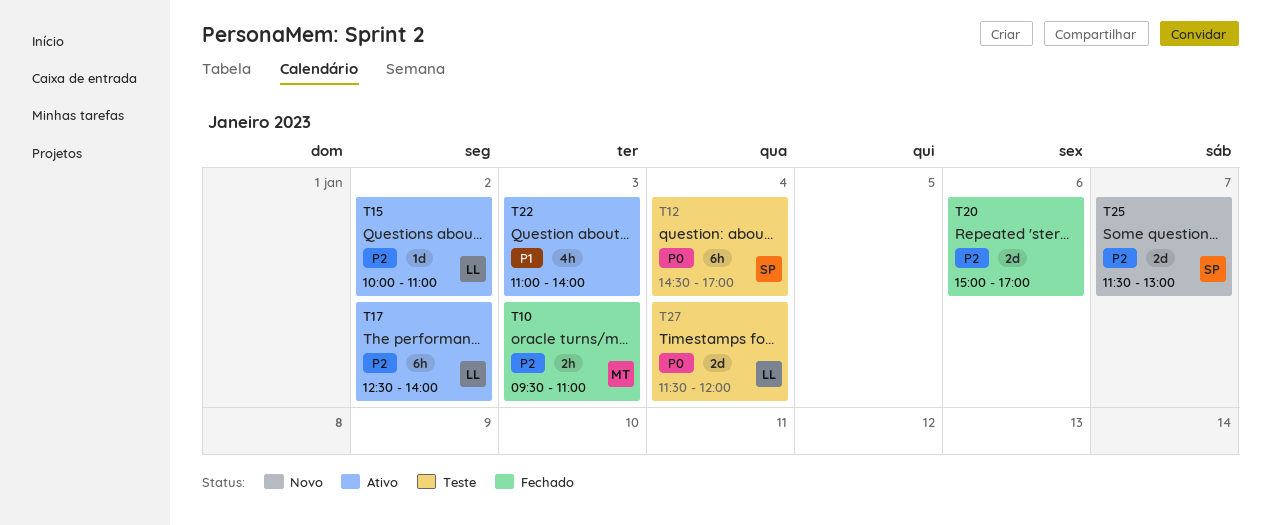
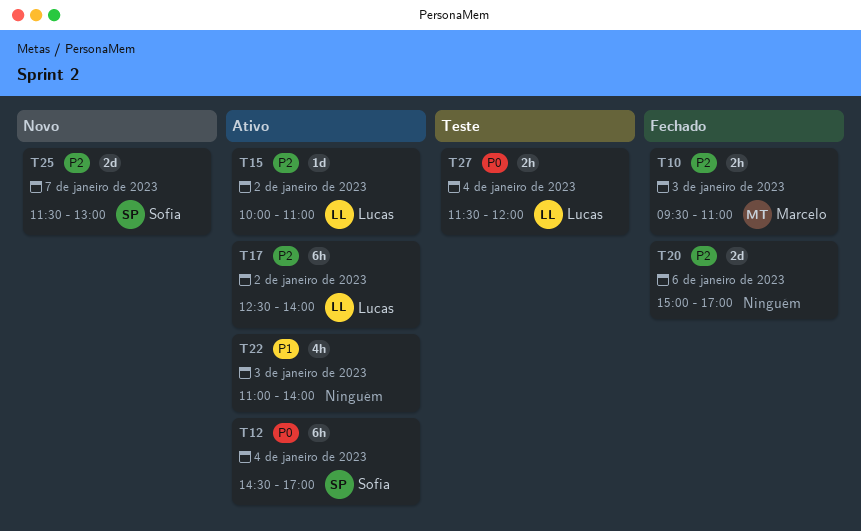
T12, status: Teste -> Ativo
T27, estimate: 2d -> 2h

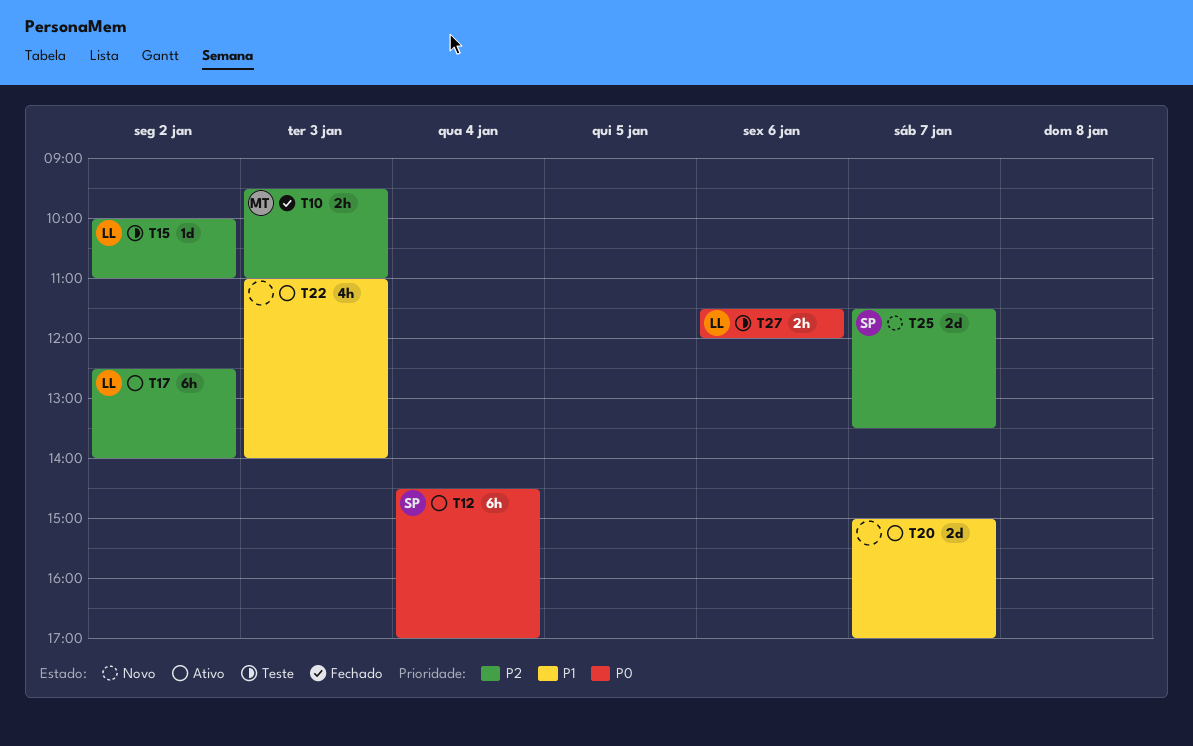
T15, status: Ativo -> Teste
T20, status: Fechado -> Ativo
T20, priority: P2 -> P1
T20, day: Jan 6 -> Jan 7
T25, ends: 13:00 -> 13:30
T27, day: Jan 4 -> Jan 6

